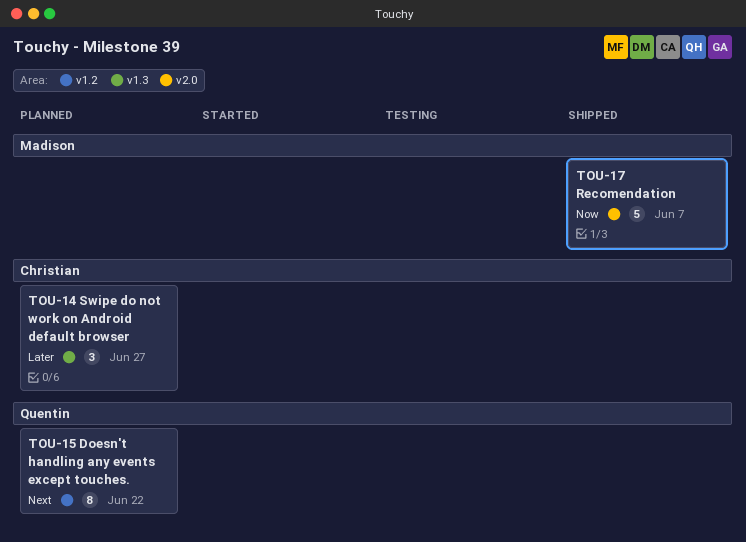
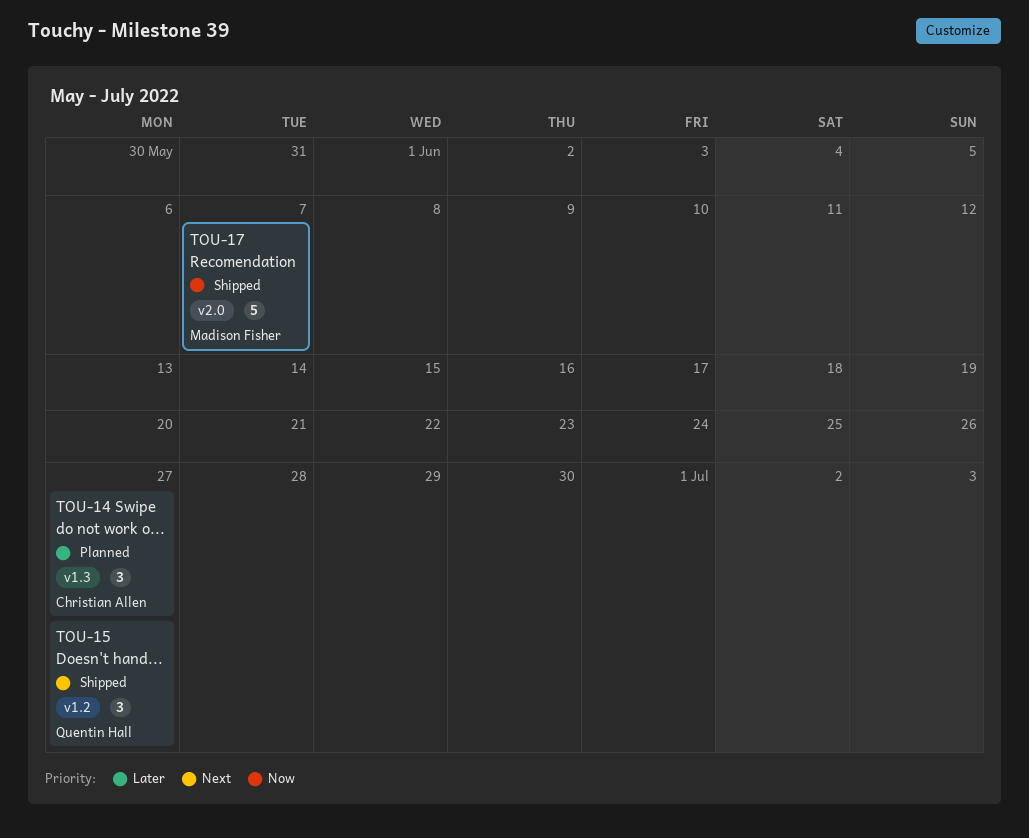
TOU-15, status: Planned -> Shipped
TOU-15, estimate: 8 -> 3
TOU-15, due: Jun 22 -> Jun 27

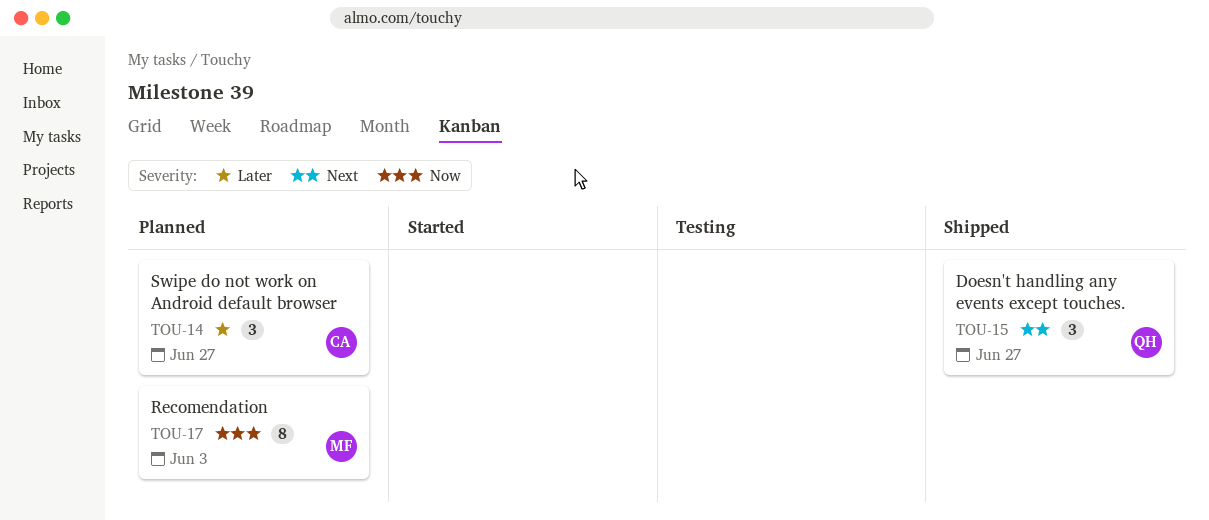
TOU-17, status: Shipped -> Planned
TOU-17, estimate: 5 -> 8
TOU-17, due: Jun 7 -> Jun 3

